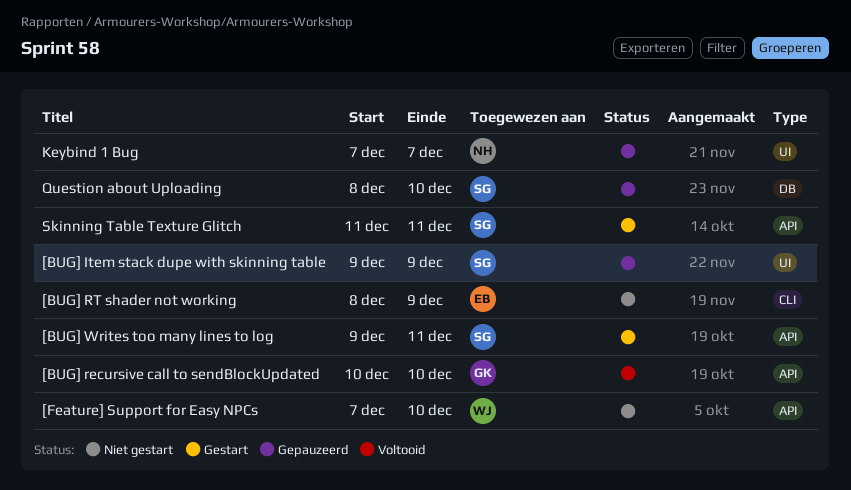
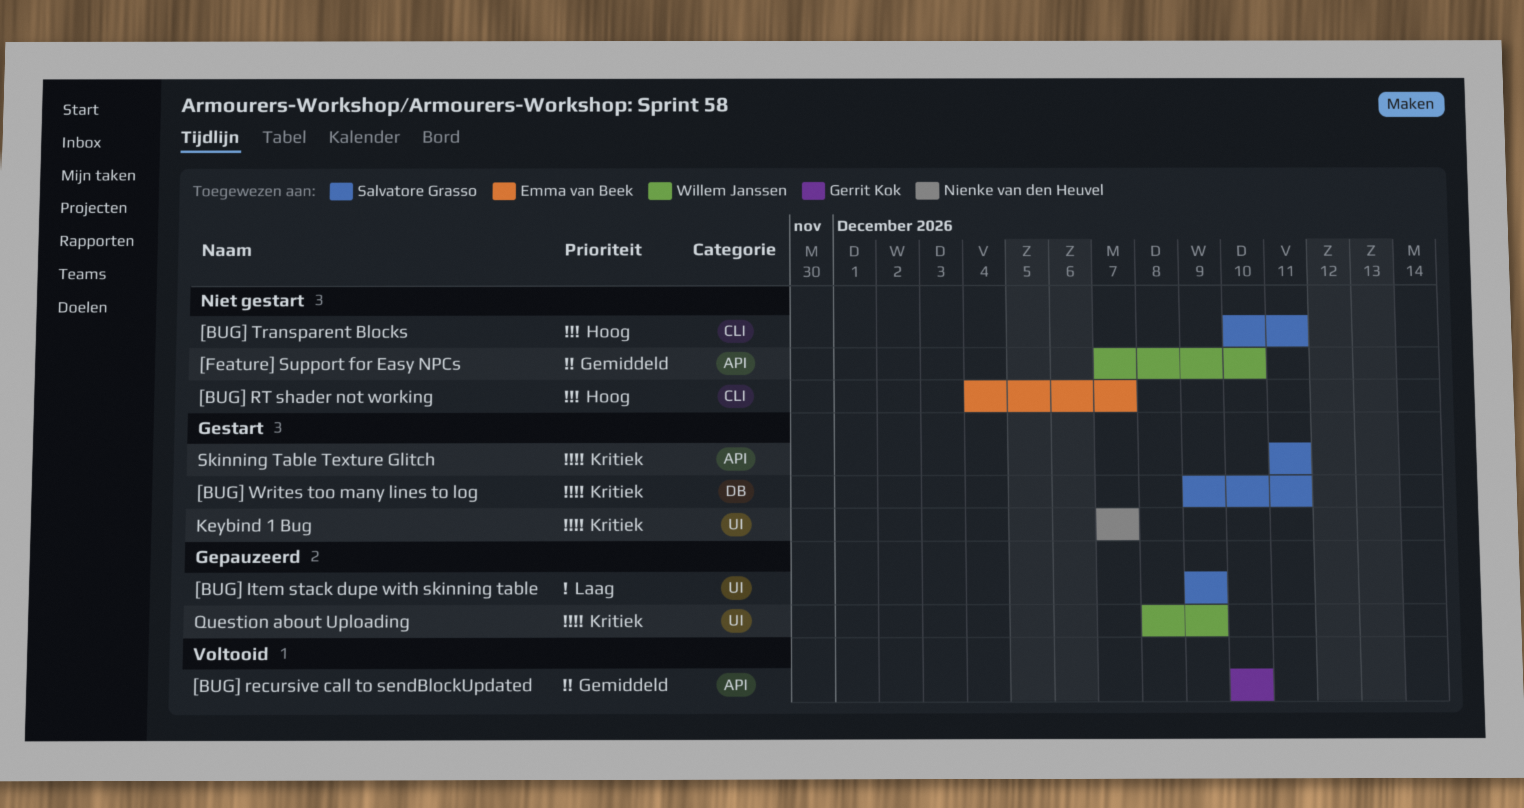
[BUG] RT shader not working, start: Dec 8 -> Dec 4
[BUG] RT shader not working, due: Dec 9 -> Dec 7
[BUG] Transparent Blocks: none -> present
[BUG] Writes too many lines to log, label: API -> DB
Keybind 1 Bug, status: Gepauzeerd -> Gestart
Question about Uploading, owner: Salvatore Grasso -> Willem Janssen
Question about Uploading, label: DB -> UI
Question about Uploading, due: Dec 10 -> Dec 9

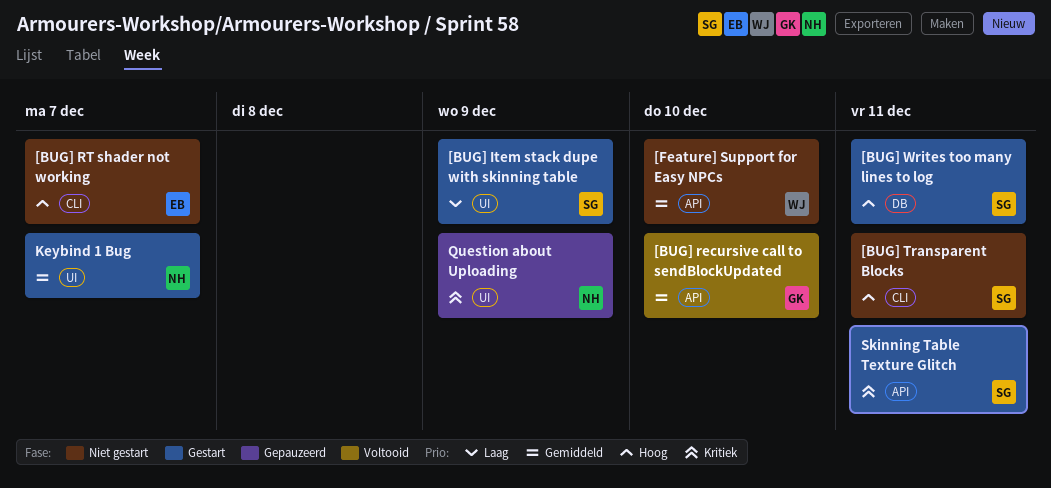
[BUG] Item stack dupe with skinning table, status: Gepauzeerd -> Gestart
[BUG] Writes too many lines to log, priority: Kritiek -> Hoog
Keybind 1 Bug, priority: Kritiek -> Gemiddeld
Question about Uploading, owner: Willem Janssen -> Nienke van den Heuvel

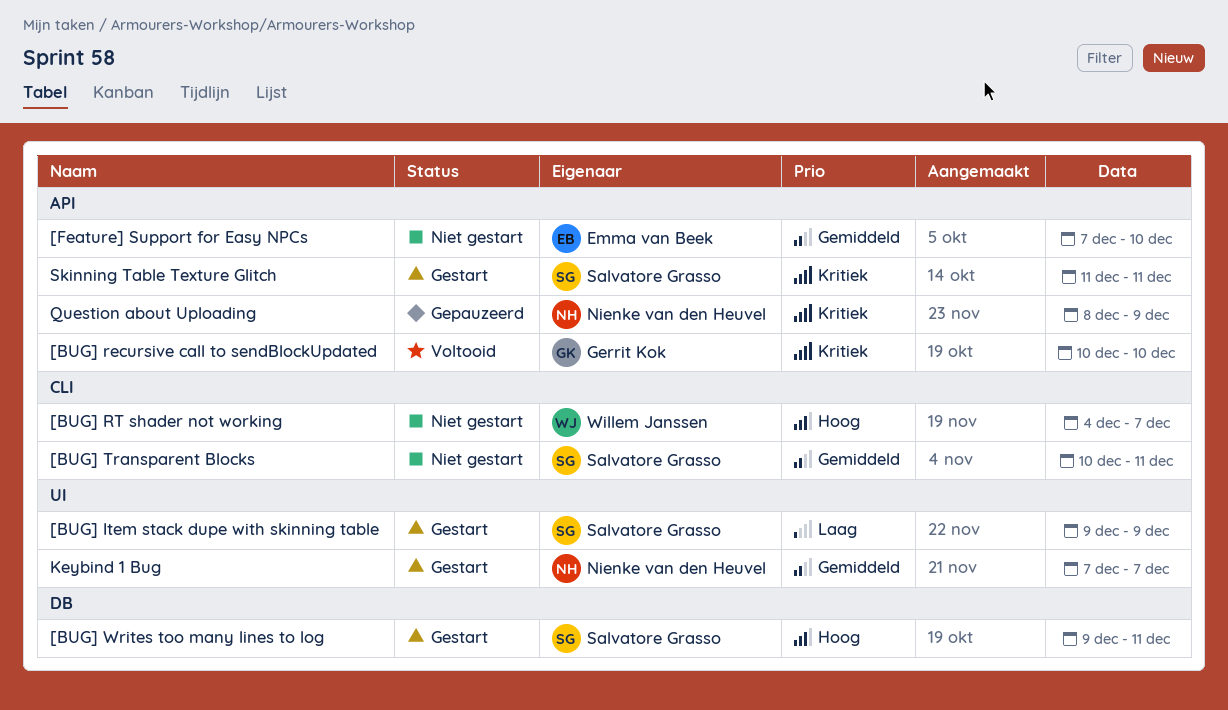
[BUG] recursive call to sendBlockUpdated, priority: Gemiddeld -> Kritiek
[BUG] RT shader not working, owner: Emma van Beek -> Willem Janssen
[BUG] Transparent Blocks, priority: Hoog -> Gemiddeld
[Feature] Support for Easy NPCs, owner: Willem Janssen -> Emma van Beek
Question about Uploading, label: UI -> API

